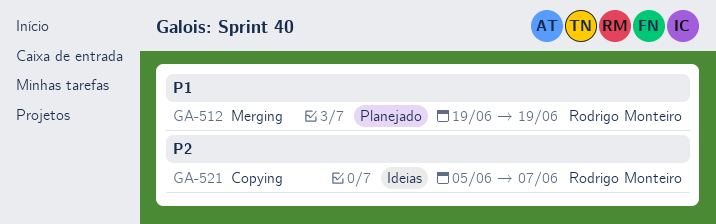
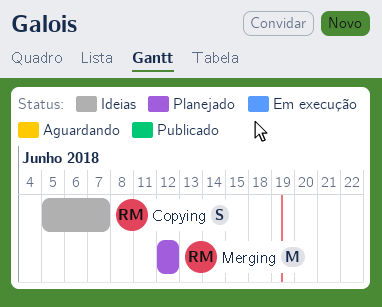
Merging, start: Jun 19 -> Jun 12
Merging, due: Jun 19 -> Jun 12

